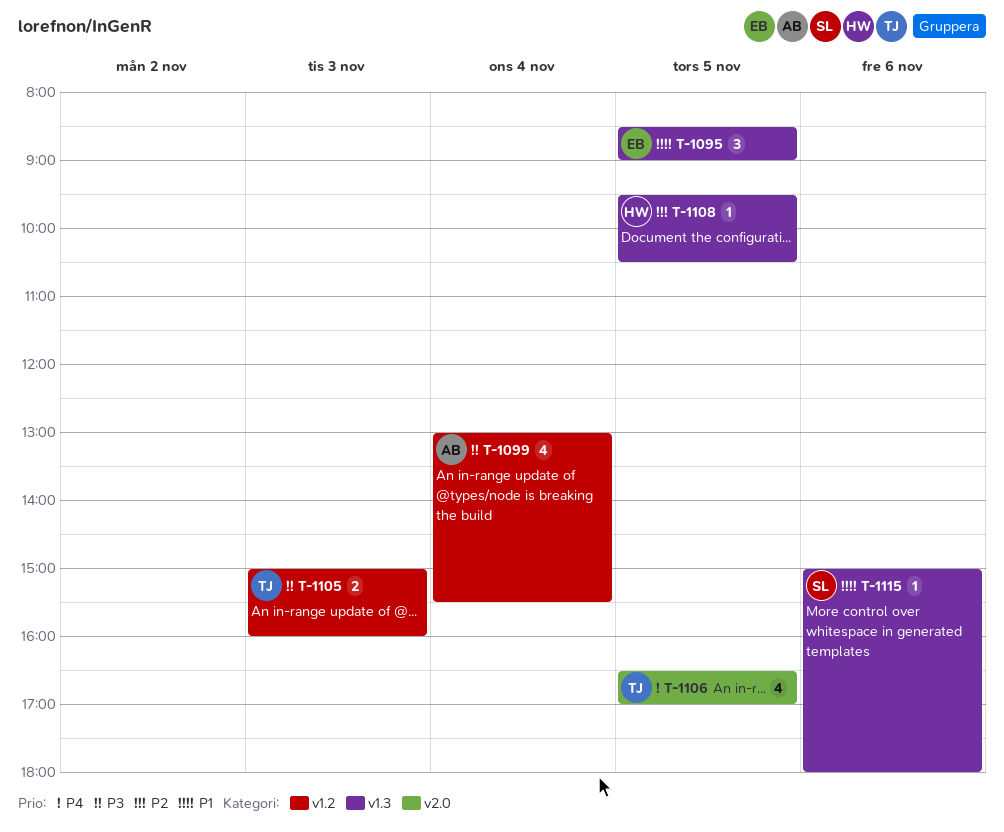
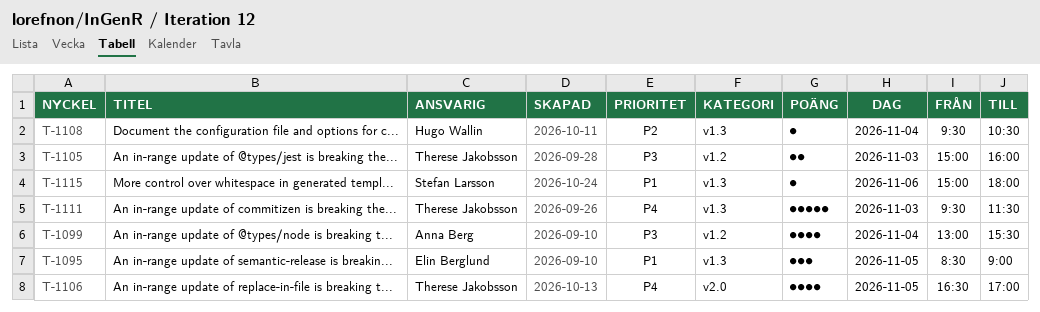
T-1108, day: Nov 5 -> Nov 4
T-1111: none -> present

